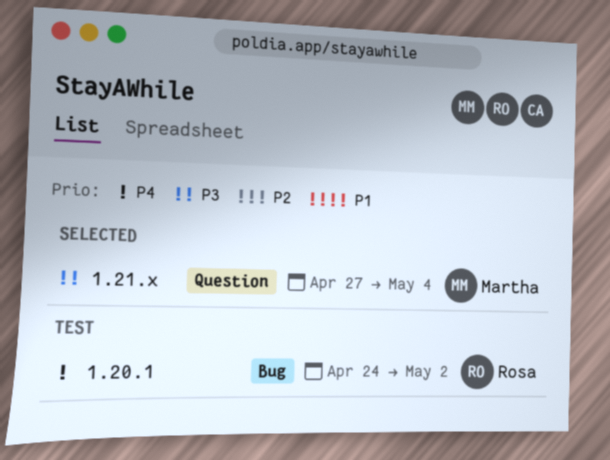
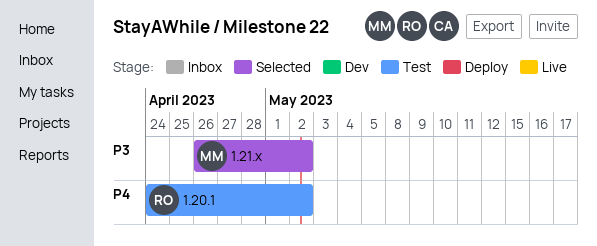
1.21.x, start: Apr 27 -> Apr 26
1.21.x, due: May 4 -> May 2

